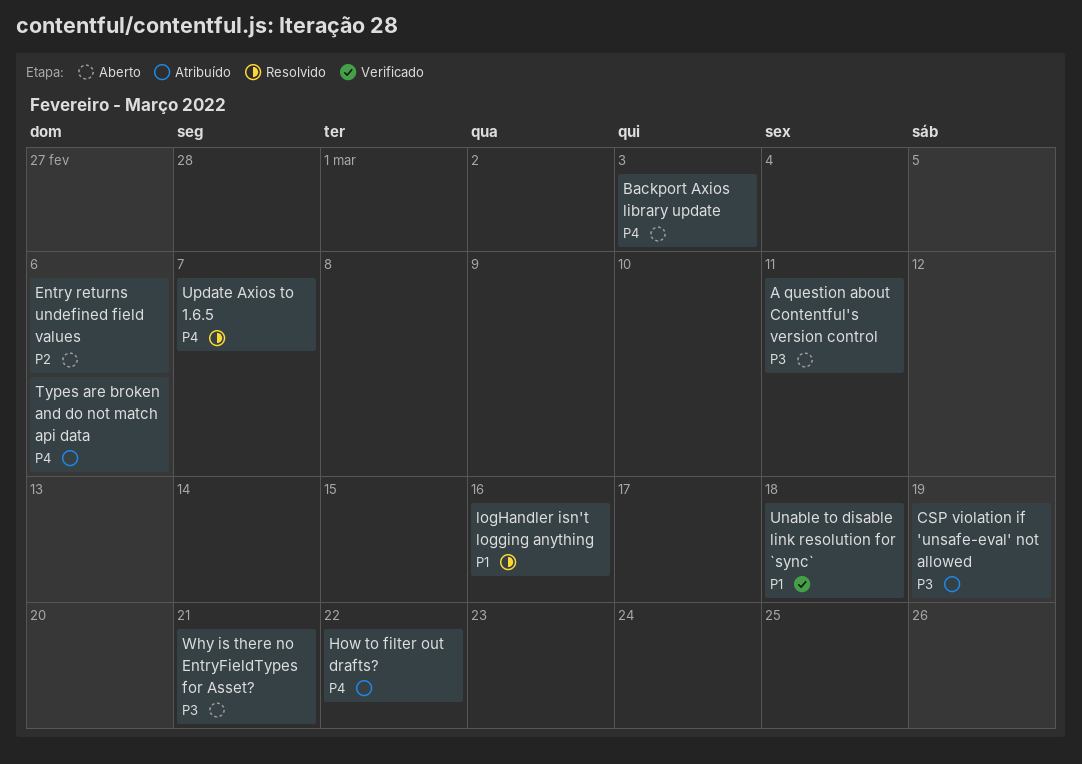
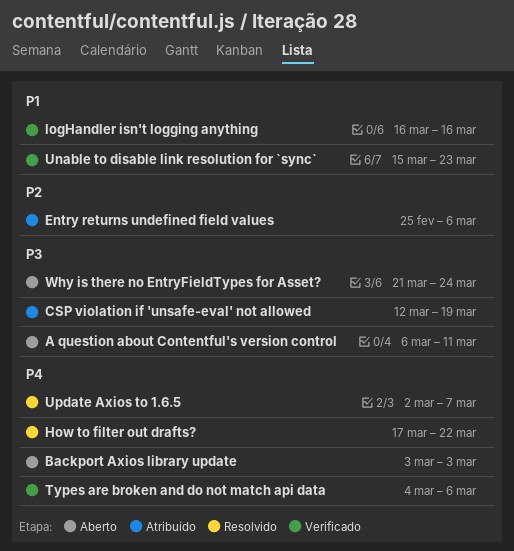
Entry returns undefined field values, status: Aberto -> Atribuído
How to filter out drafts?, status: Atribuído -> Resolvido
logHandler isn't logging anything, status: Resolvido -> Verificado
Types are broken and do not match api data, status: Atribuído -> Verificado
Unable to disable link resolution for `sync`, due: Mar 18 -> Mar 23
Why is there no EntryFieldTypes for Asset?, due: Mar 21 -> Mar 24

